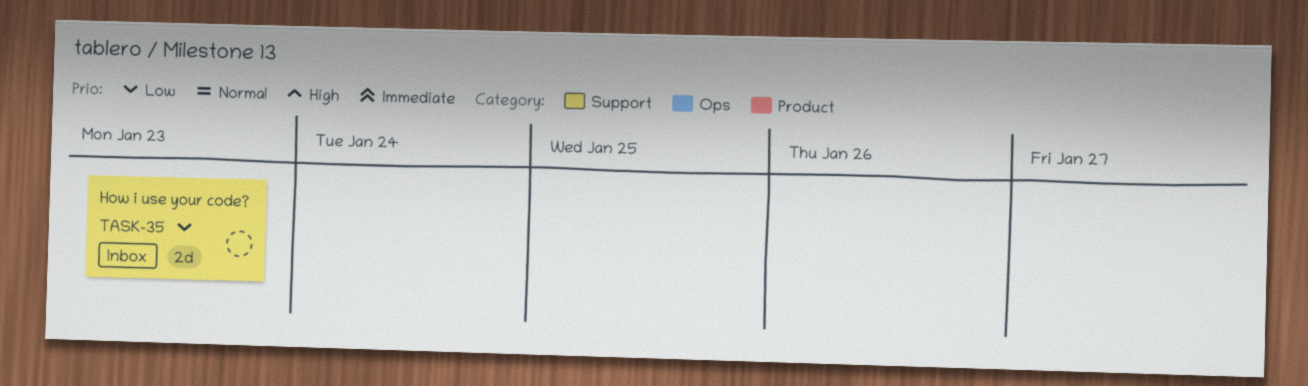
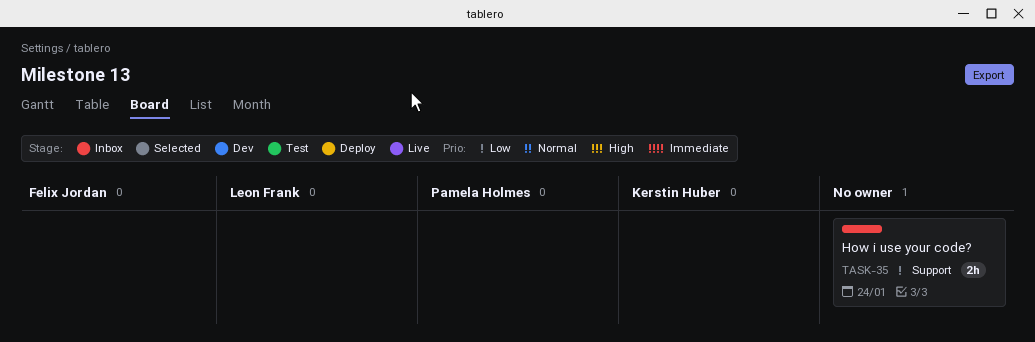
TASK-35, estimate: 2d -> 2h
TASK-35, due: Jan 23 -> Jan 24

